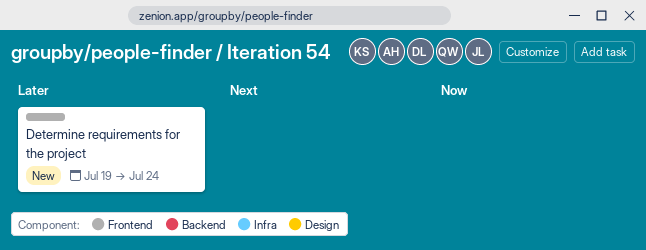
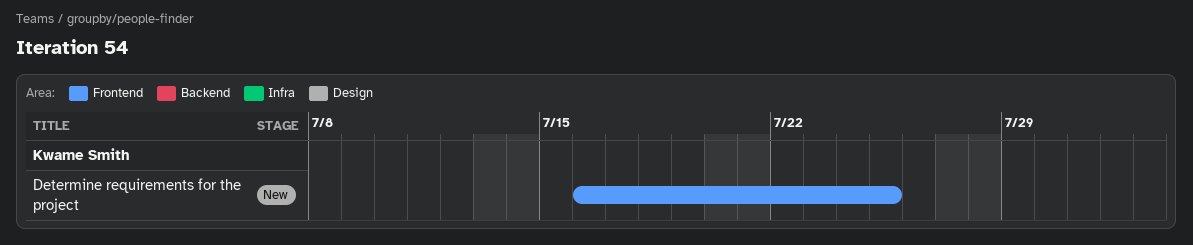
Determine requirements for the project, start: Jul 19 -> Jul 16
Determine requirements for the project, due: Jul 24 -> Jul 25

